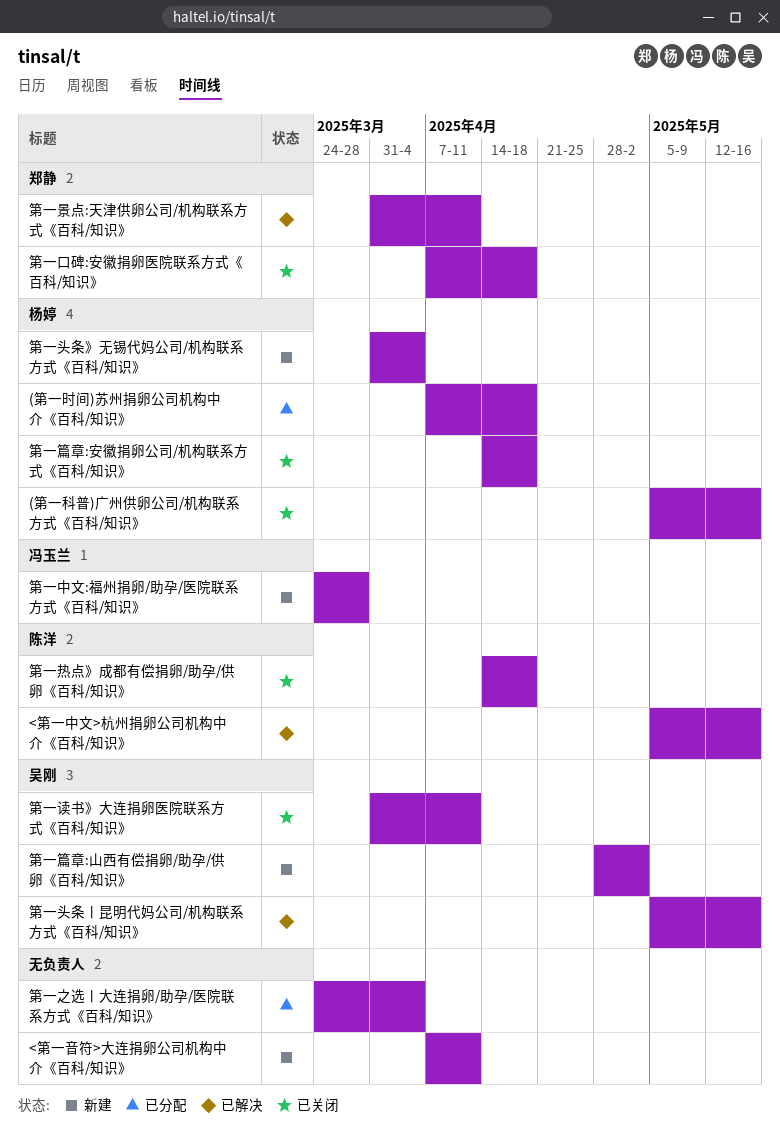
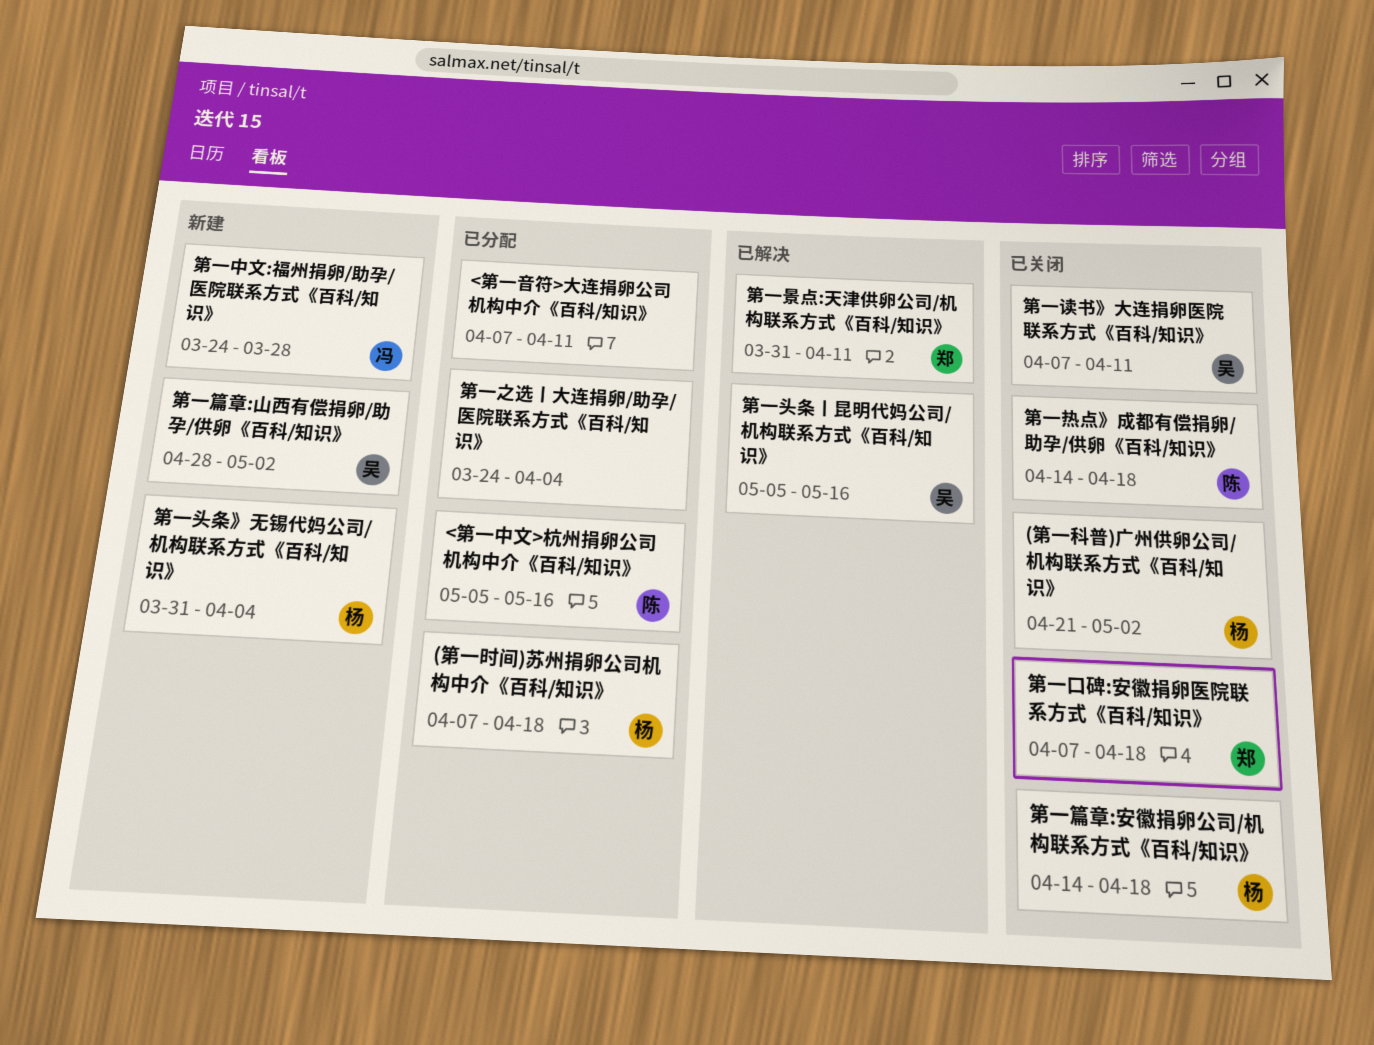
(第一科普)广州供卵公司/机构联系方式《百科/知识》, start: May 5 -> Apr 21
(第一科普)广州供卵公司/机构联系方式《百科/知识》, due: May 16 -> May 2
<第一中文>杭州捐卵公司机构中介《百科/知识》, status: 已解决 -> 已分配
<第一音符>大连捐卵公司机构中介《百科/知识》, status: 新建 -> 已分配
第一读书》大连捐卵医院联系方式《百科/知识》, start: Mar 31 -> Apr 7

